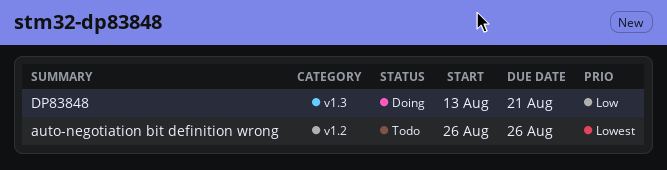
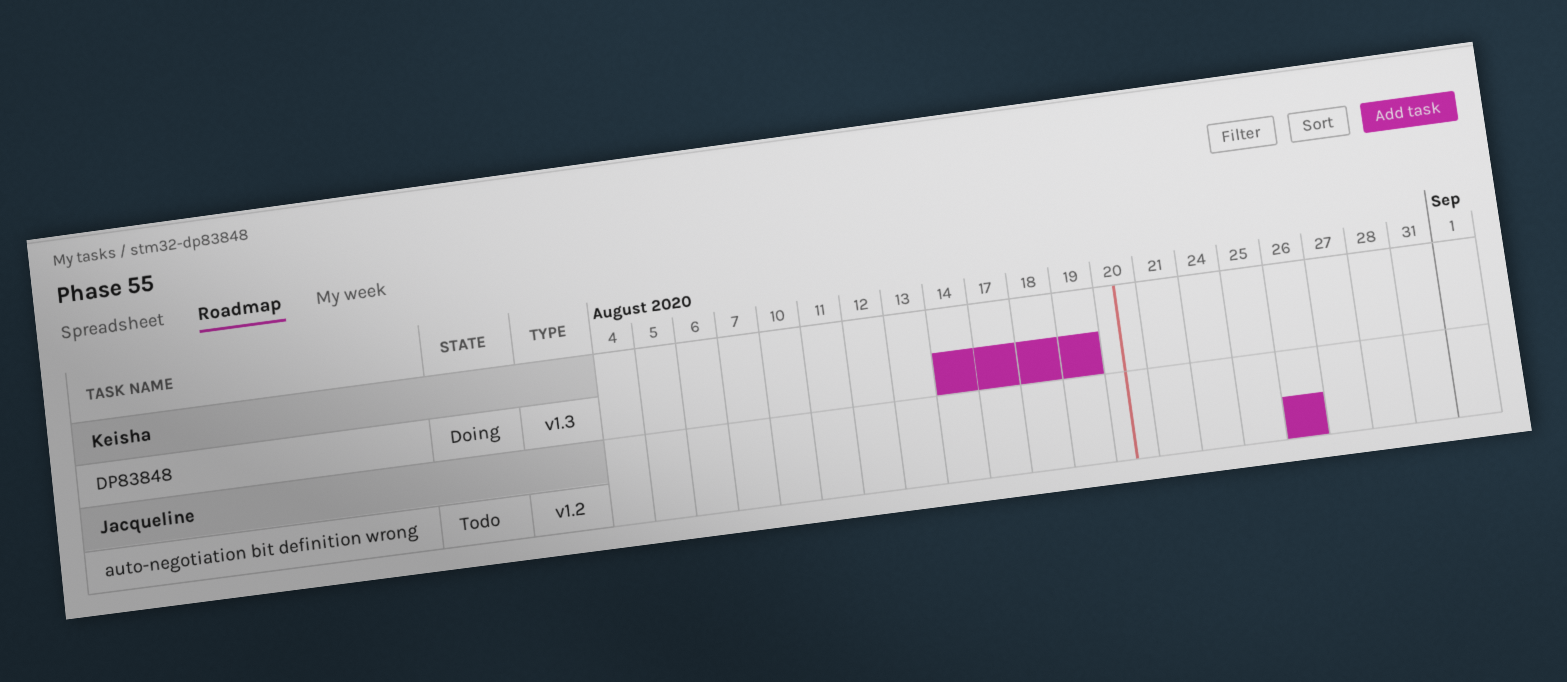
DP83848, start: Aug 13 -> Aug 14
DP83848, due: Aug 21 -> Aug 19

